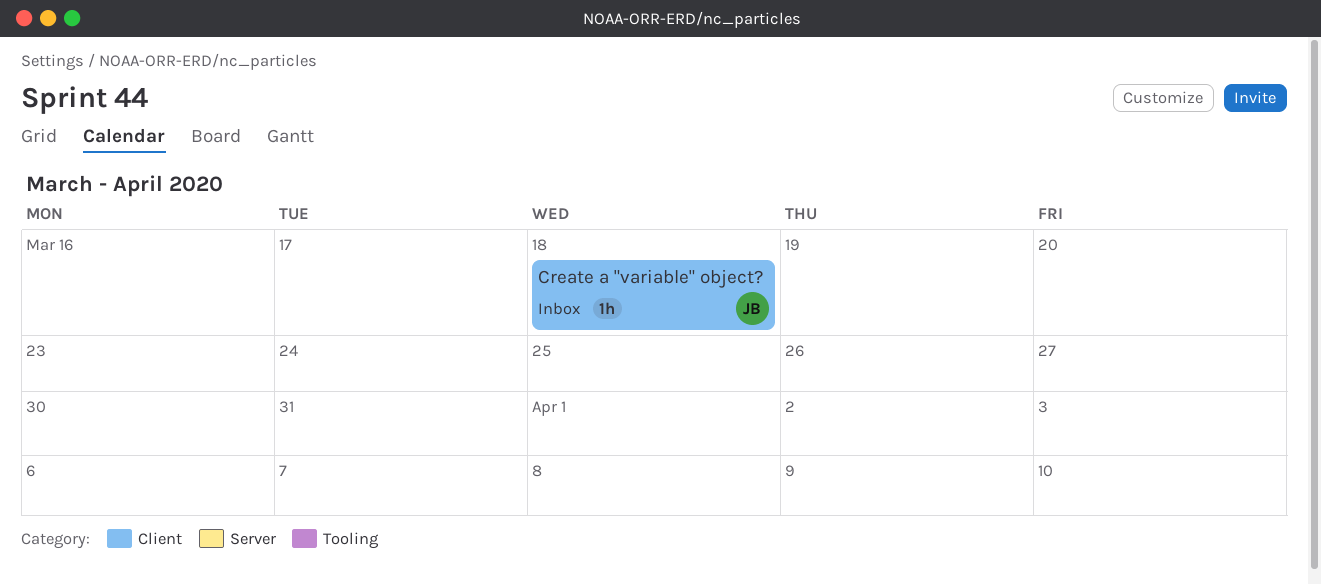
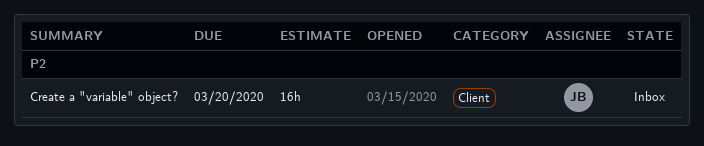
Create a "variable" object?, estimate: 1h -> 16h
Create a "variable" object?, due: Mar 18 -> Mar 20

